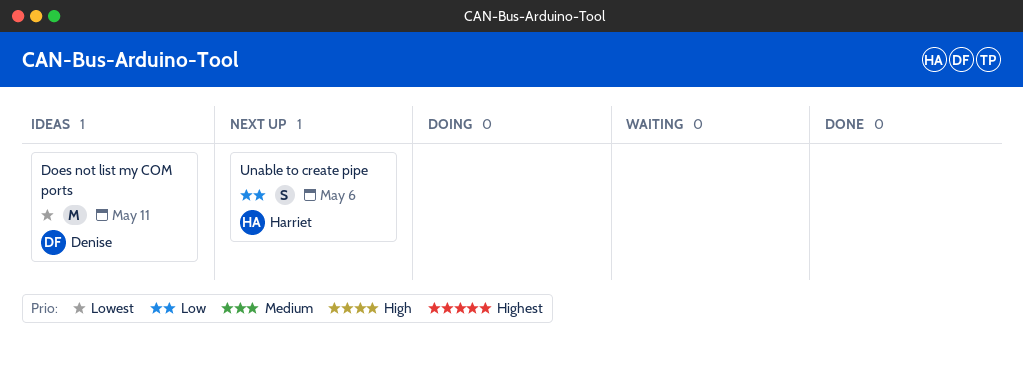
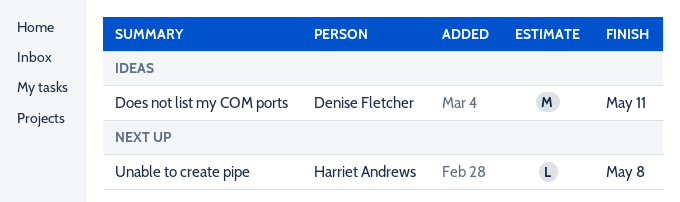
Unable to create pipe, estimate: S -> L
Unable to create pipe, due: May 6 -> May 8

